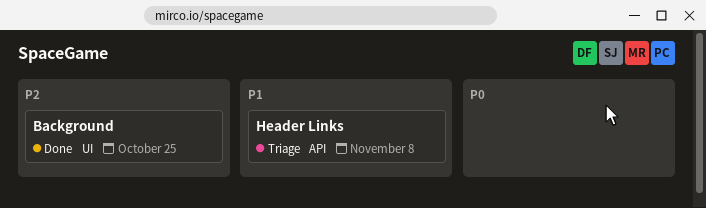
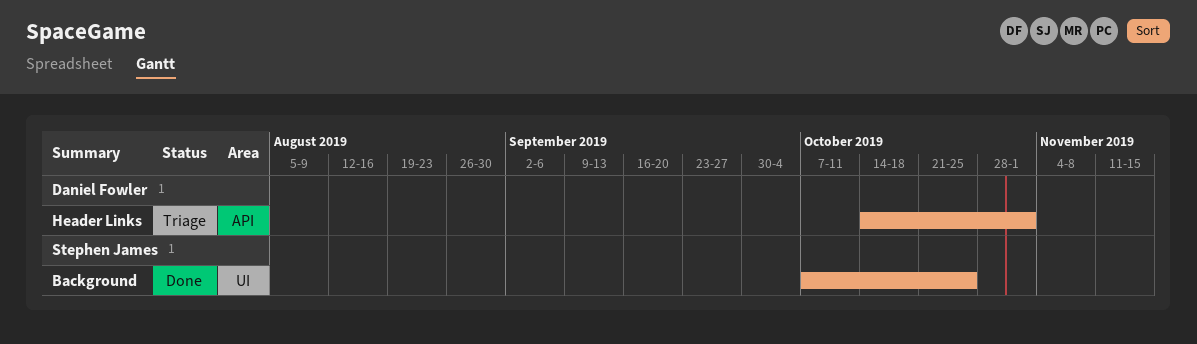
Header Links, due: Nov 8 -> Nov 1

